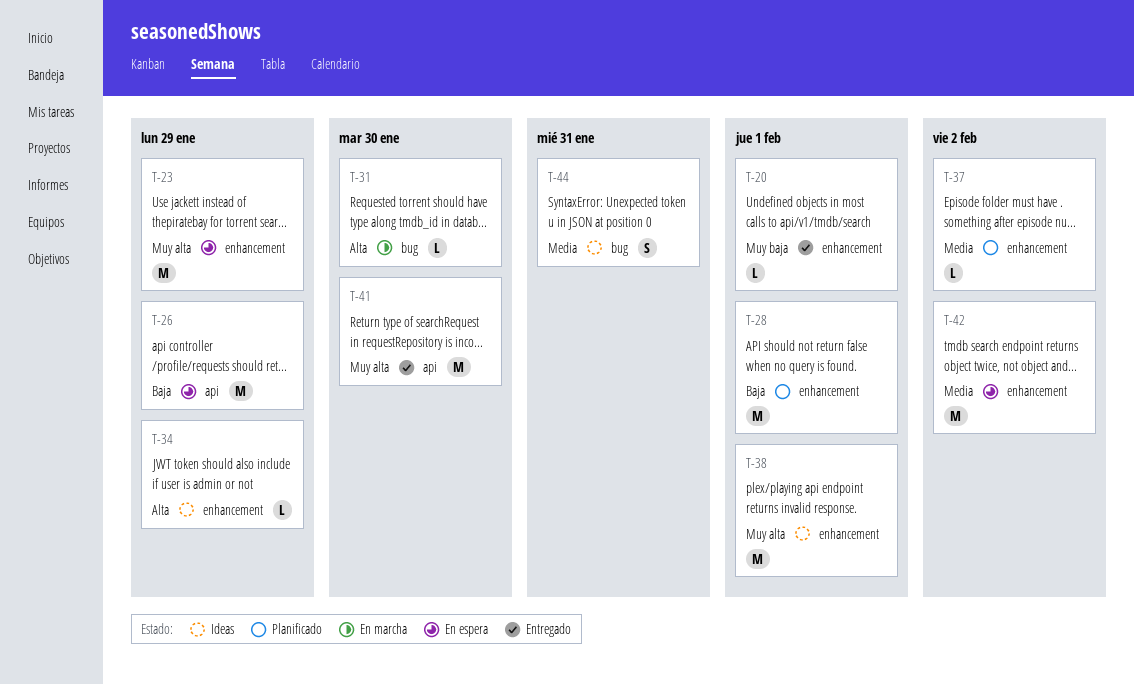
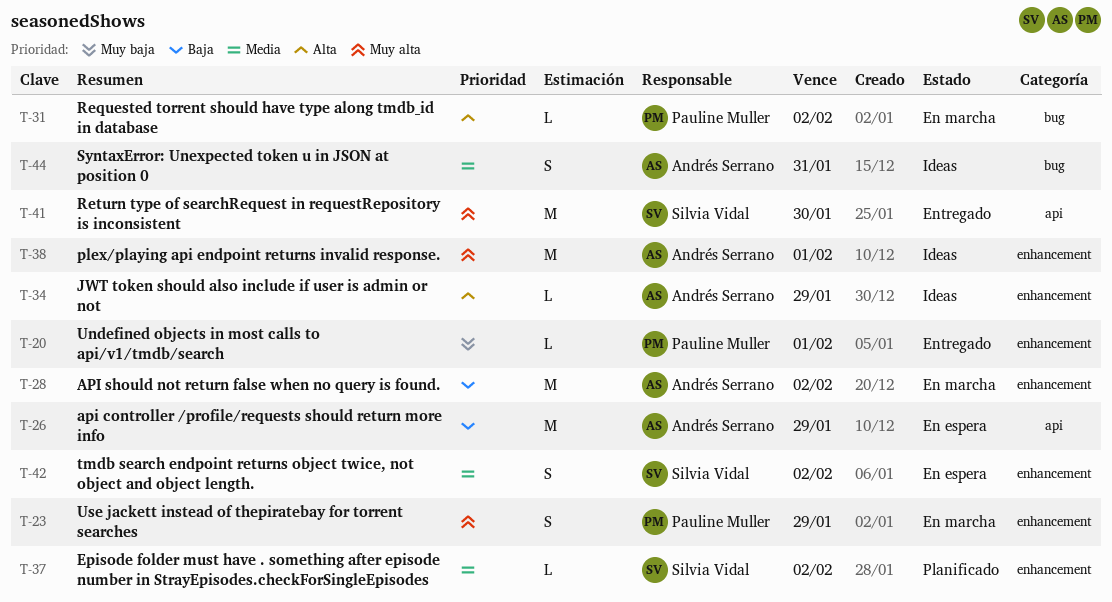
T-23, status: En espera -> En marcha
T-23, estimate: M -> S
T-28, status: Planificado -> En marcha
T-28, due: Feb 1 -> Feb 2
T-31, due: Jan 30 -> Feb 2
T-42, estimate: M -> S

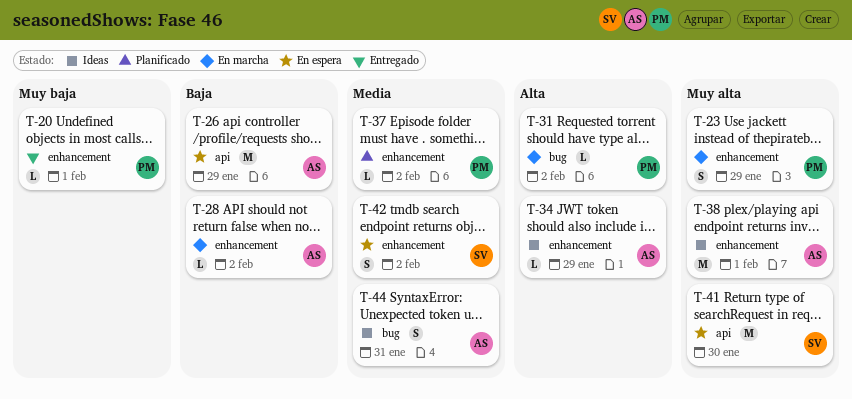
T-28, estimate: M -> L
T-37, owner: Silvia Vidal -> Pauline Muller
T-41, status: Entregado -> En espera

